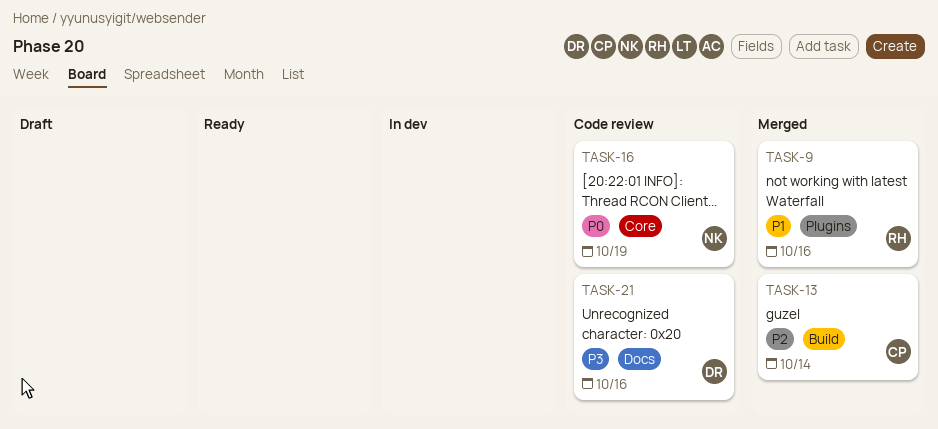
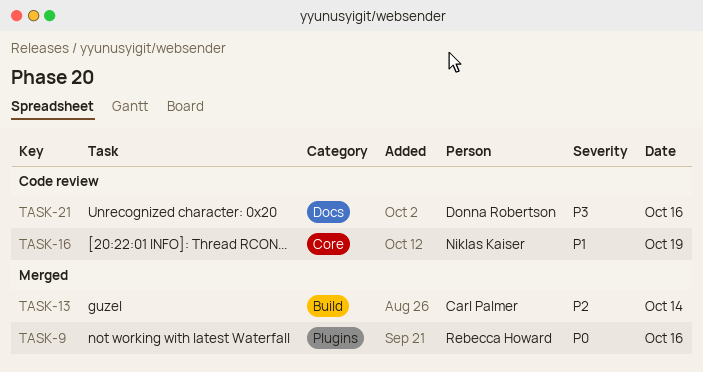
TASK-9, priority: P1 -> P0
TASK-16, priority: P0 -> P1

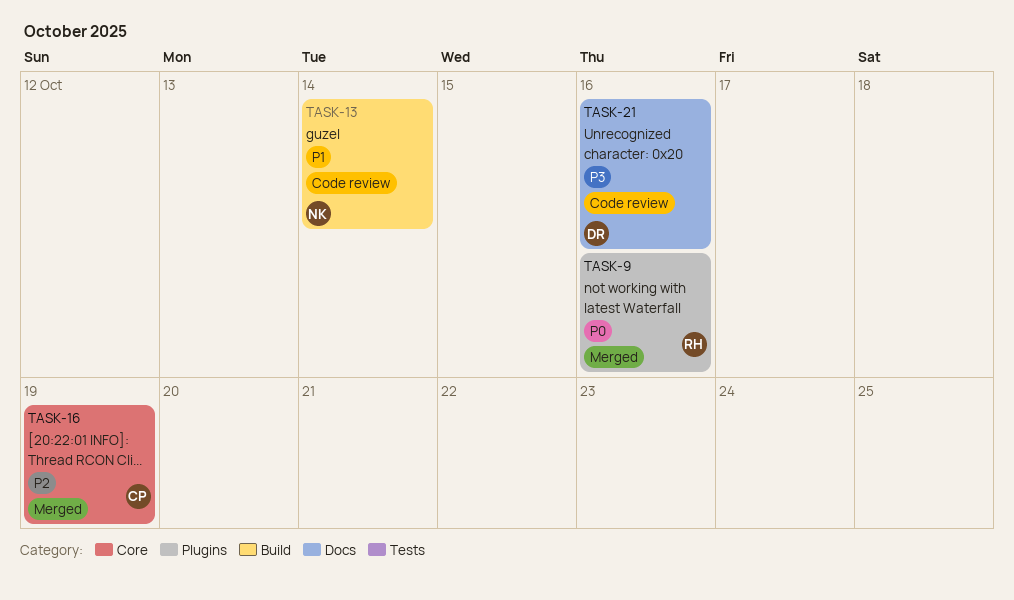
TASK-13, status: Merged -> Code review
TASK-13, owner: Carl Palmer -> Niklas Kaiser
TASK-13, priority: P2 -> P1
TASK-16, status: Code review -> Merged
TASK-16, owner: Niklas Kaiser -> Carl Palmer
TASK-16, priority: P1 -> P2

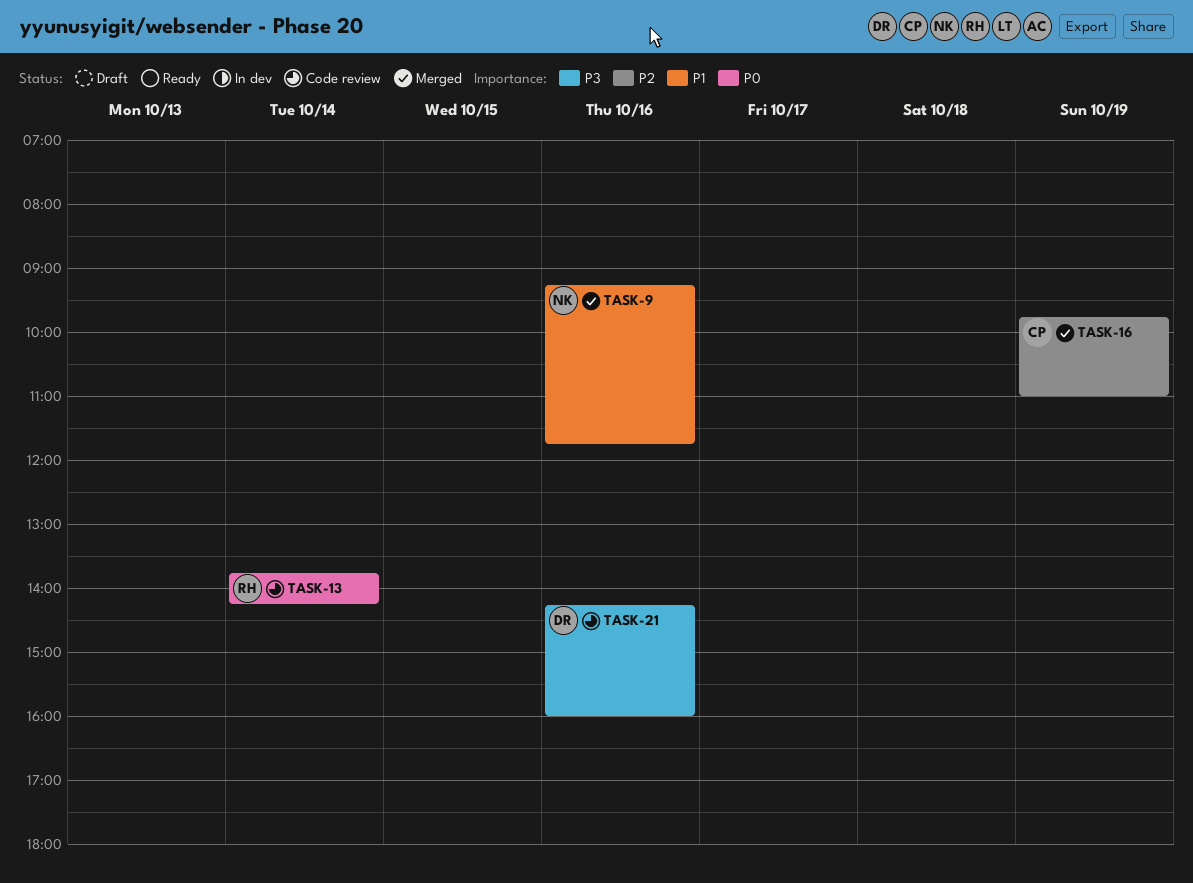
TASK-9, owner: RH -> NK
TASK-9, priority: P0 -> P1
TASK-13, owner: NK -> RH
TASK-13, priority: P1 -> P0

